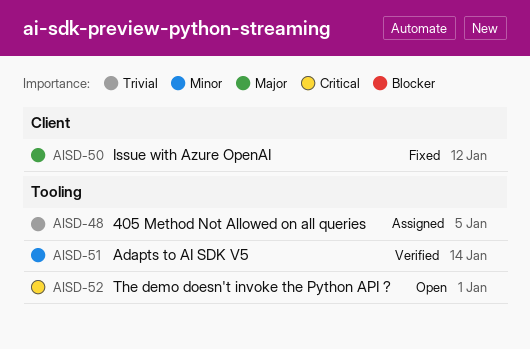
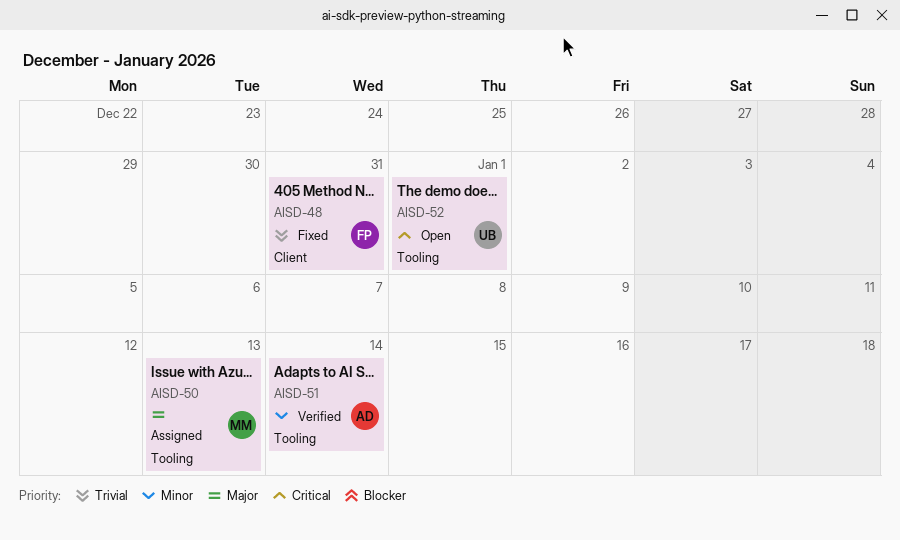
AISD-48, status: Assigned -> Fixed
AISD-48, label: Tooling -> Client
AISD-48, due: Jan 5 -> Dec 31
AISD-50, status: Fixed -> Assigned
AISD-50, label: Client -> Tooling
AISD-50, due: Jan 12 -> Jan 13

